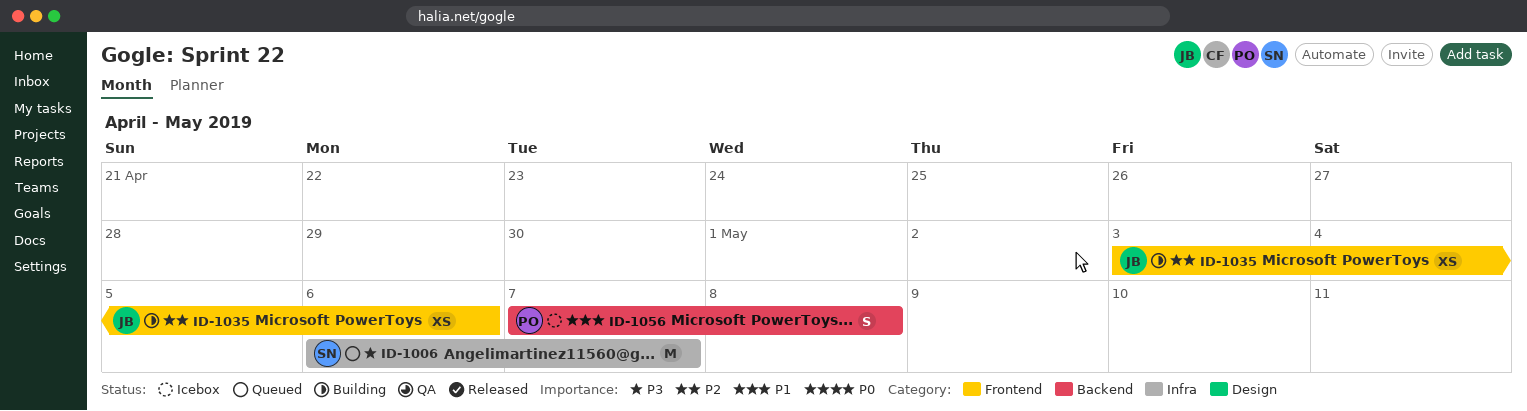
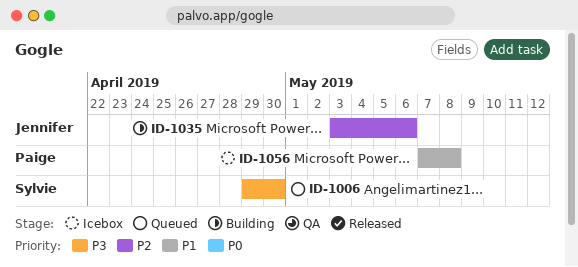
ID-1006, start: May 6 -> Apr 29
ID-1006, due: May 7 -> Apr 30

